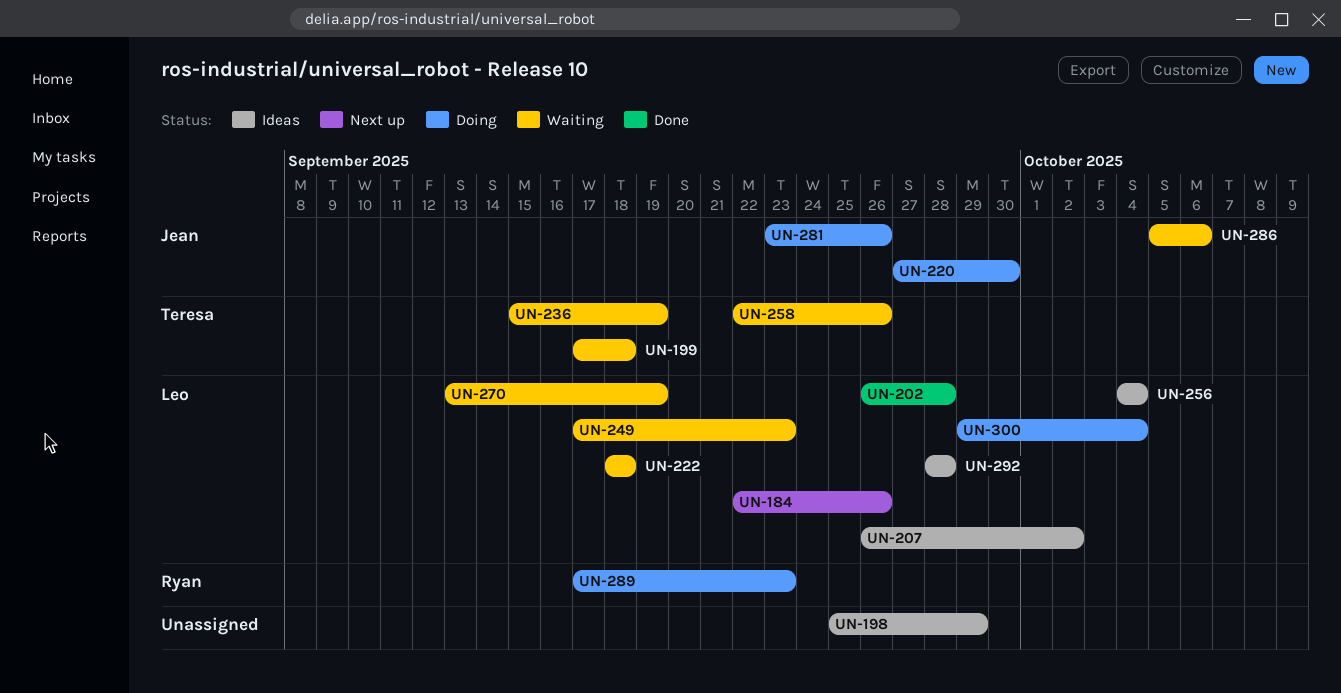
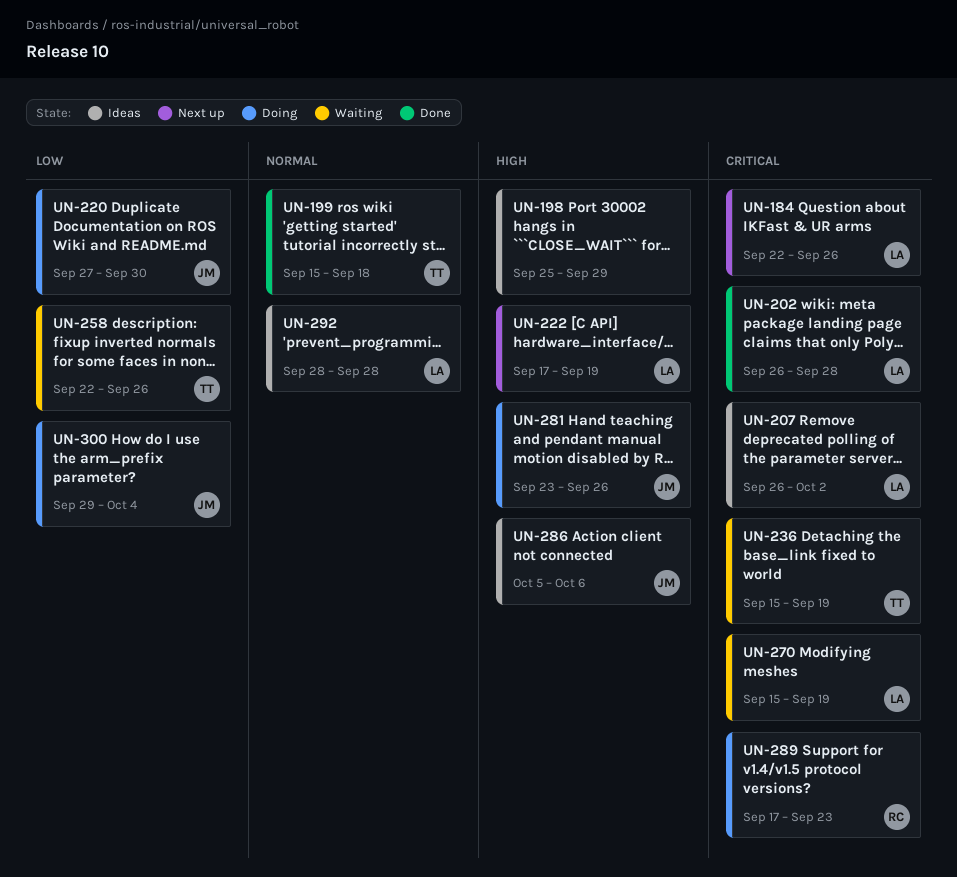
UN-199, status: Waiting -> Done
UN-199, start: Sep 17 -> Sep 15
UN-222, status: Waiting -> Next up
UN-222, start: Sep 18 -> Sep 17
UN-222, due: Sep 18 -> Sep 19
UN-249: present -> none
UN-256: present -> none
UN-270, start: Sep 13 -> Sep 15
UN-286, status: Waiting -> Ideas
UN-300, owner: Leo -> Jean

